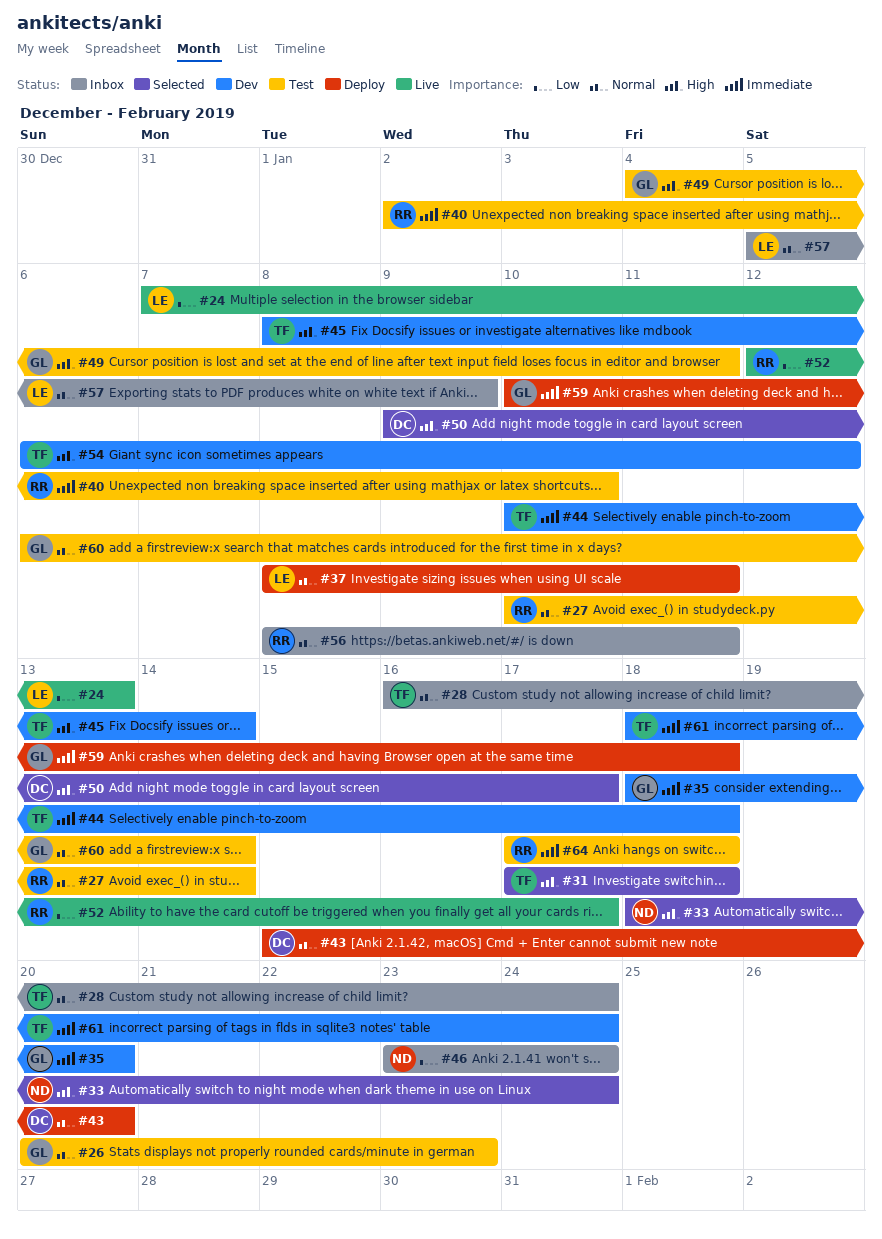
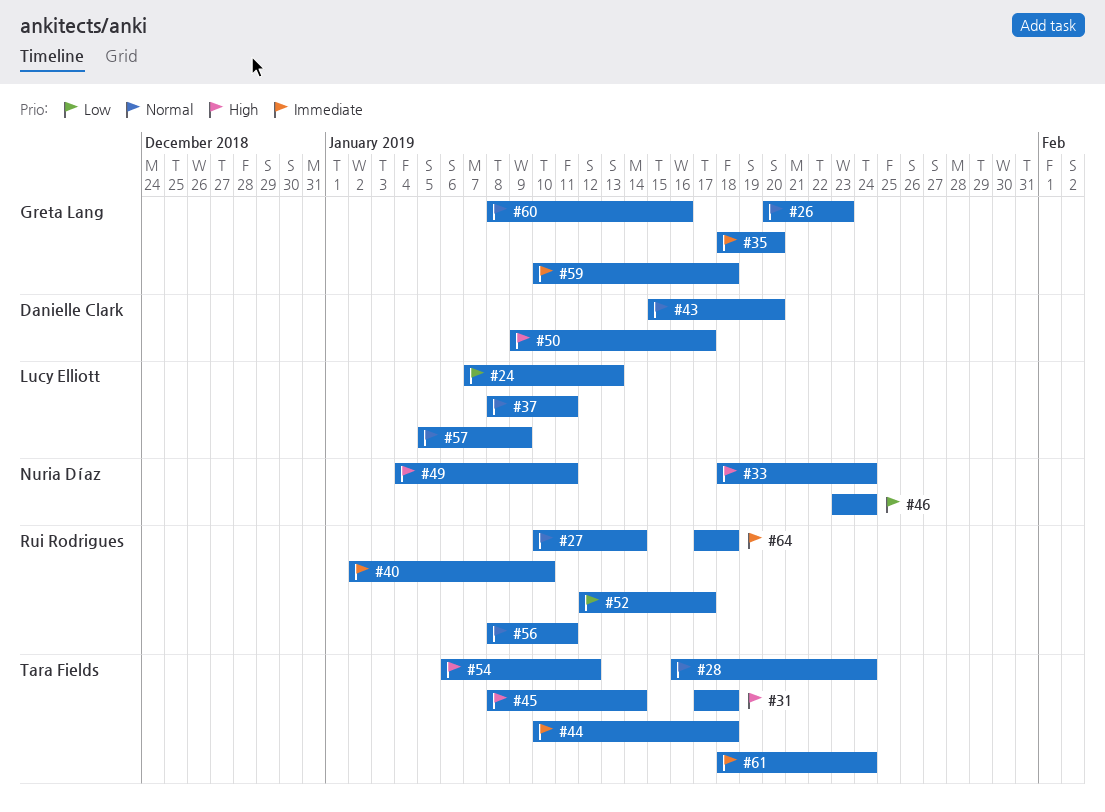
#49, owner: Greta Lang -> Nuria Díaz
#60, start: Jan 6 -> Jan 8
#60, due: Jan 14 -> Jan 16

